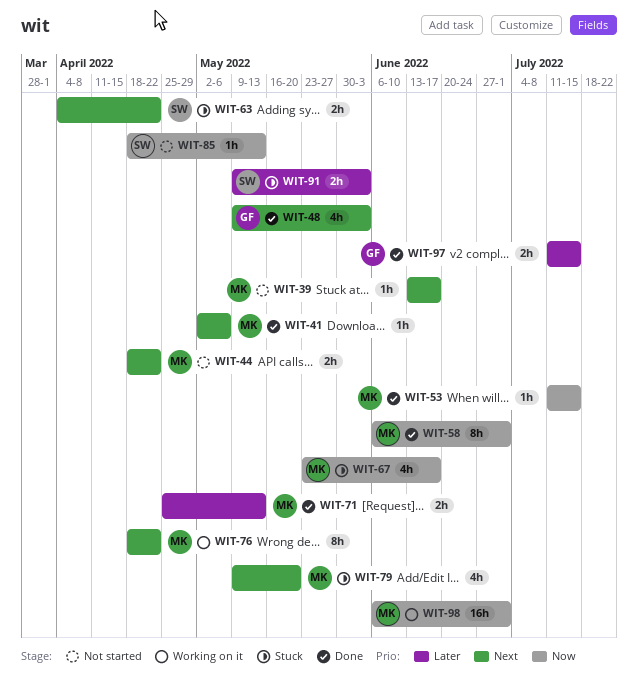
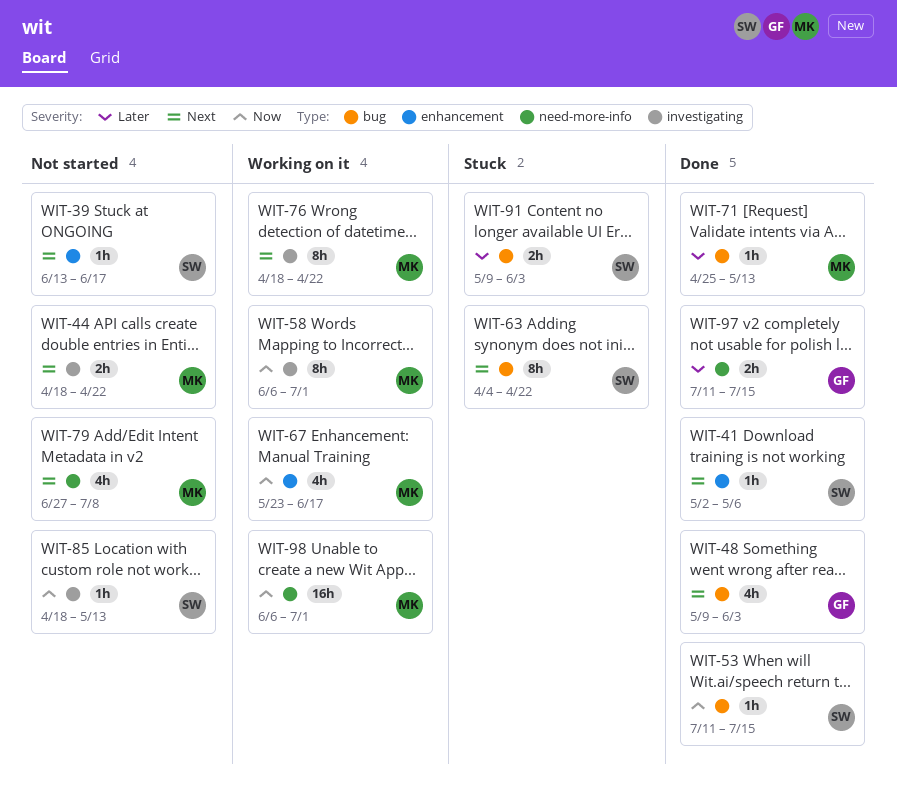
WIT-39, owner: MK -> SW
WIT-41, owner: MK -> SW
WIT-53, owner: MK -> SW
WIT-58, status: Done -> Working on it
WIT-63, estimate: 2h -> 8h
WIT-67, status: Stuck -> Working on it
WIT-71, estimate: 2h -> 1h
WIT-79, status: Stuck -> Not started
WIT-79, start: May 9 -> Jun 27
WIT-79, due: May 20 -> Jul 8

